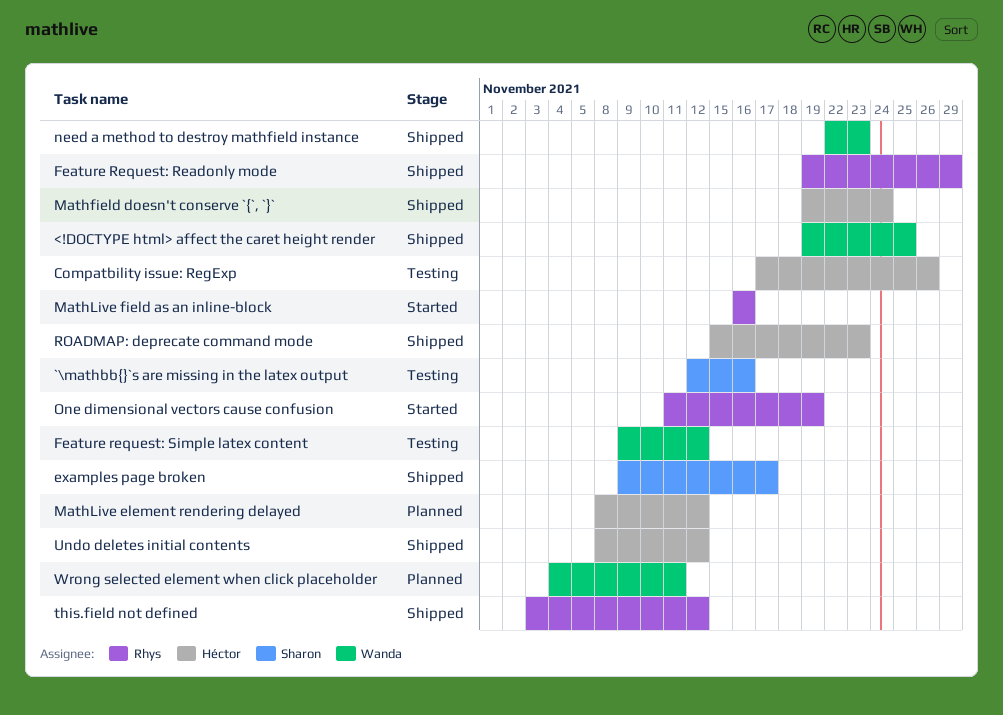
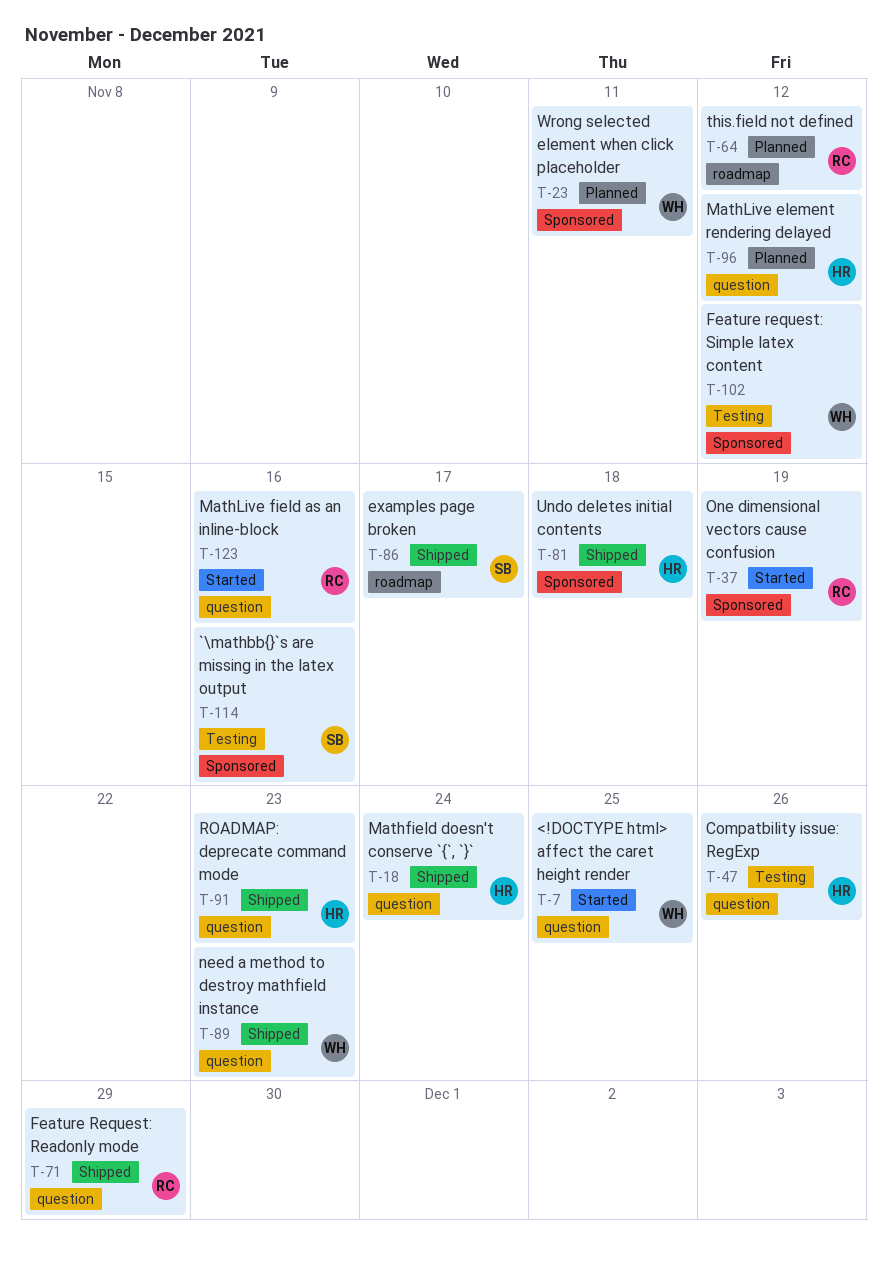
<!DOCTYPE html> affect the caret height render, status: Shipped -> Started
this.field not defined, status: Shipped -> Planned
Undo deletes initial contents, due: Nov 12 -> Nov 18

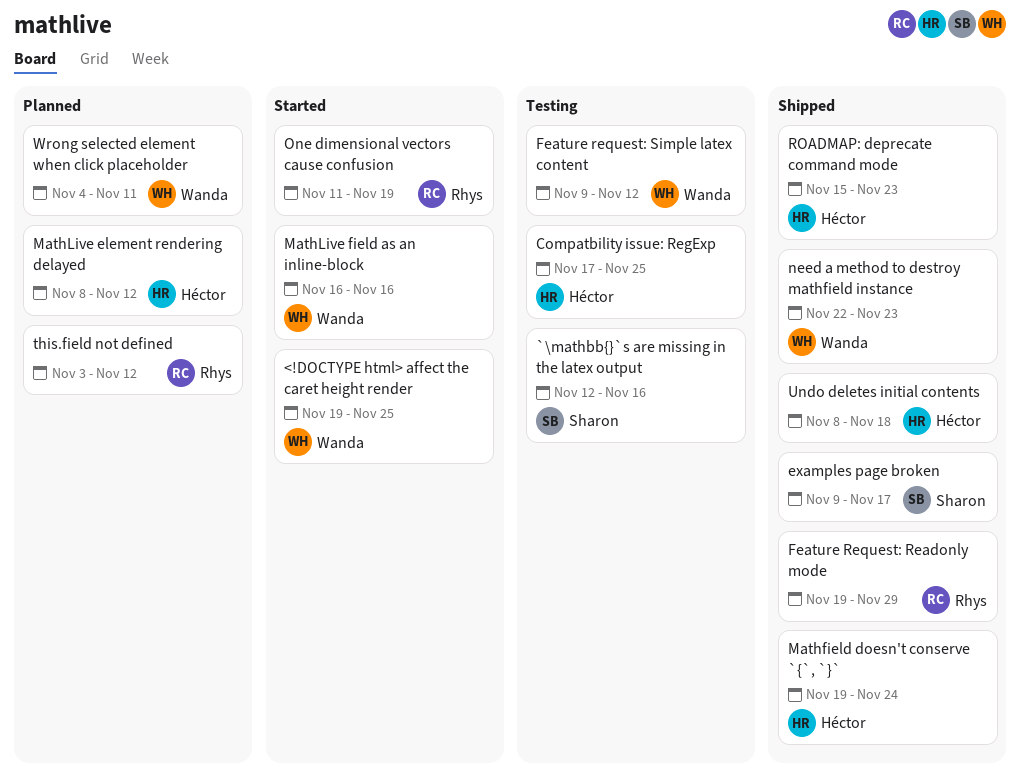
Compatbility issue: RegExp, due: Nov 26 -> Nov 25
MathLive field as an inline-block, owner: Rhys -> Wanda

